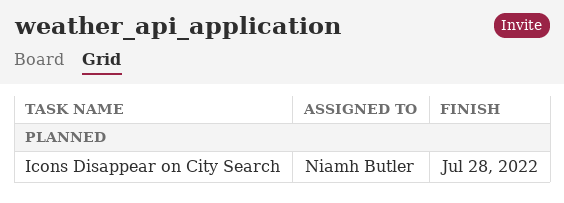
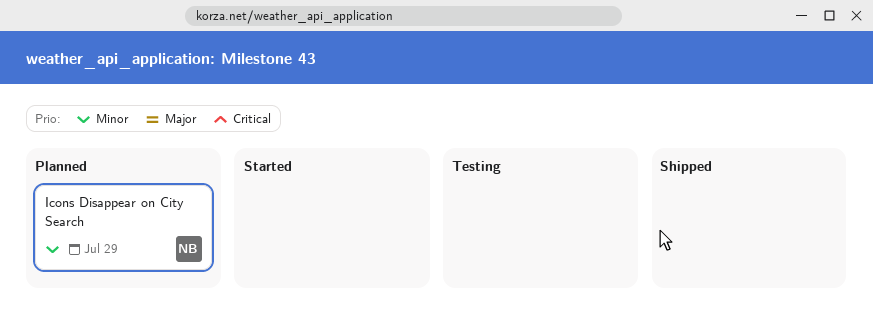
Icons Disappear on City Search, due: Jul 28 -> Jul 29

